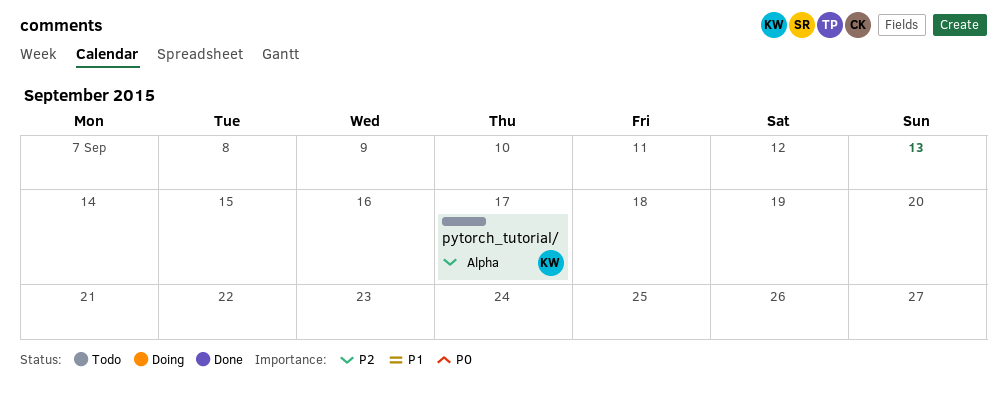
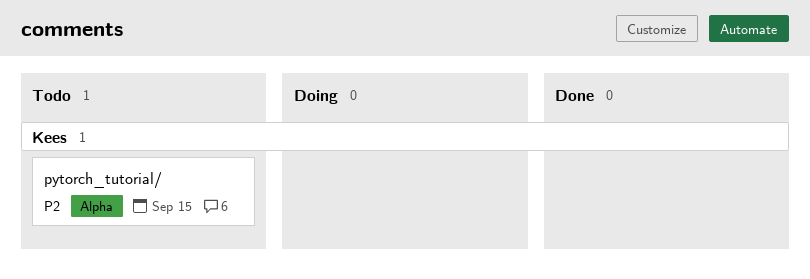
pytorch_tutorial/, due: Sep 17 -> Sep 15

